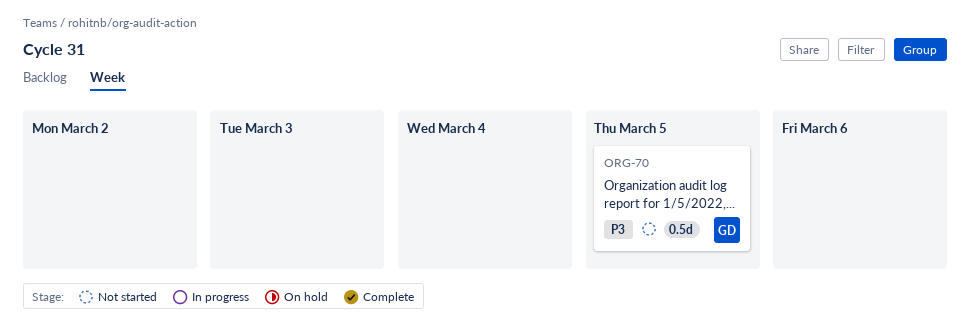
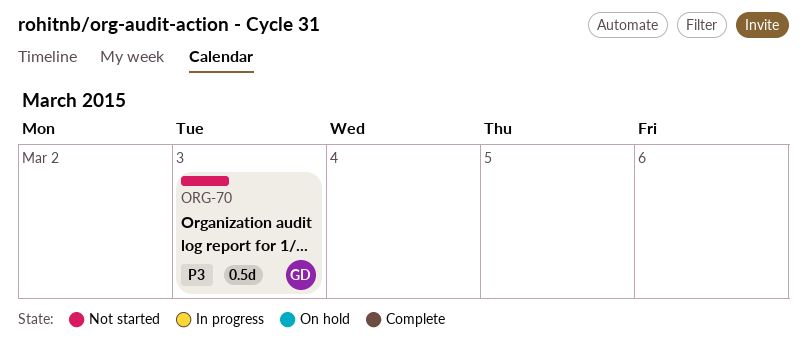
ORG-70, due: Mar 5 -> Mar 3

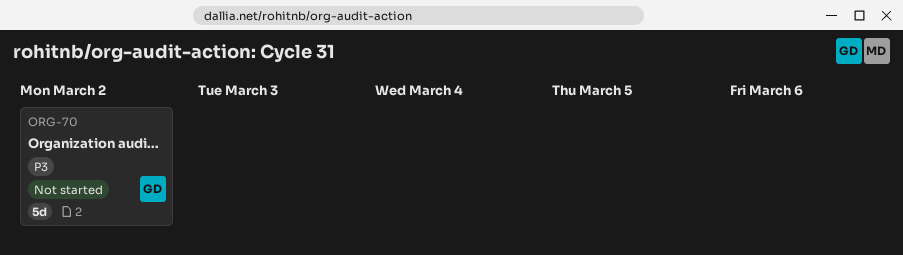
ORG-70, estimate: 0.5d -> 5d
ORG-70, due: Mar 3 -> Mar 2

